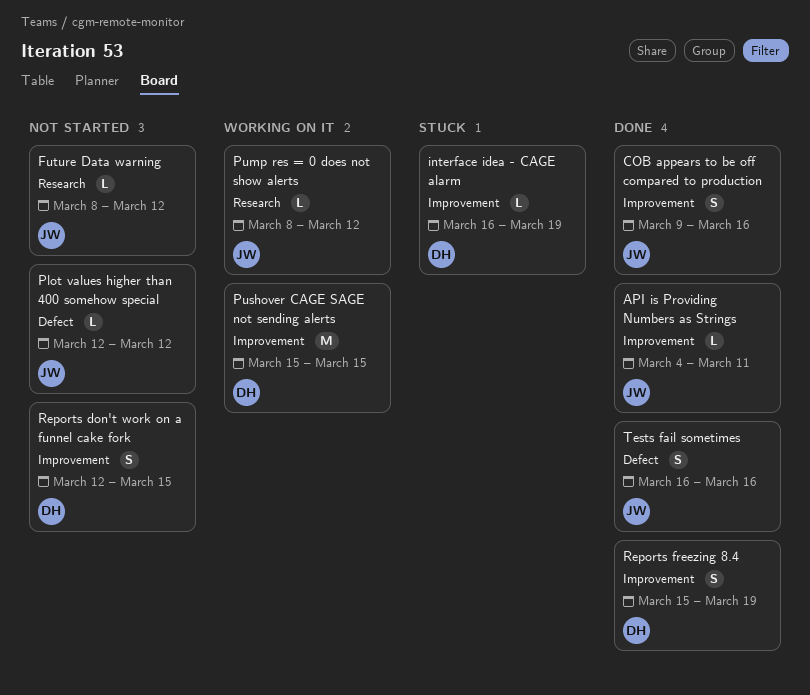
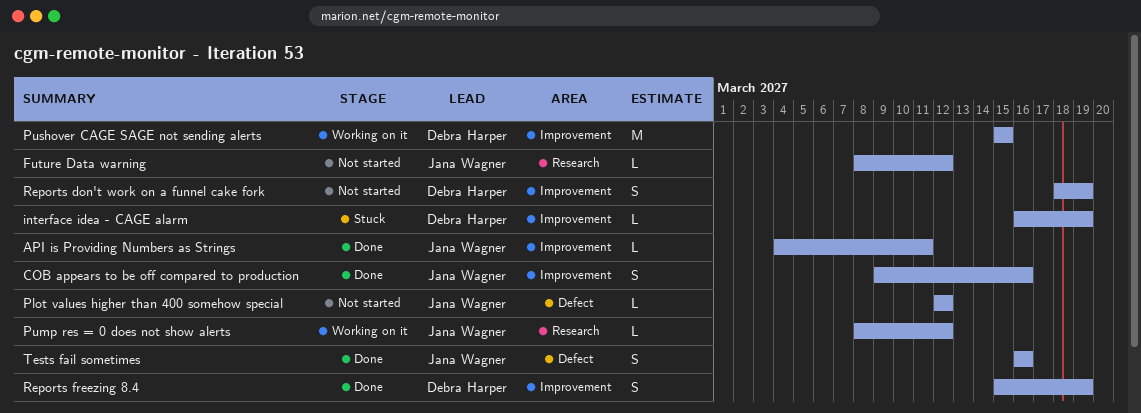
Reports don't work on a funnel cake fork, start: Mar 12 -> Mar 18
Reports don't work on a funnel cake fork, due: Mar 15 -> Mar 19

